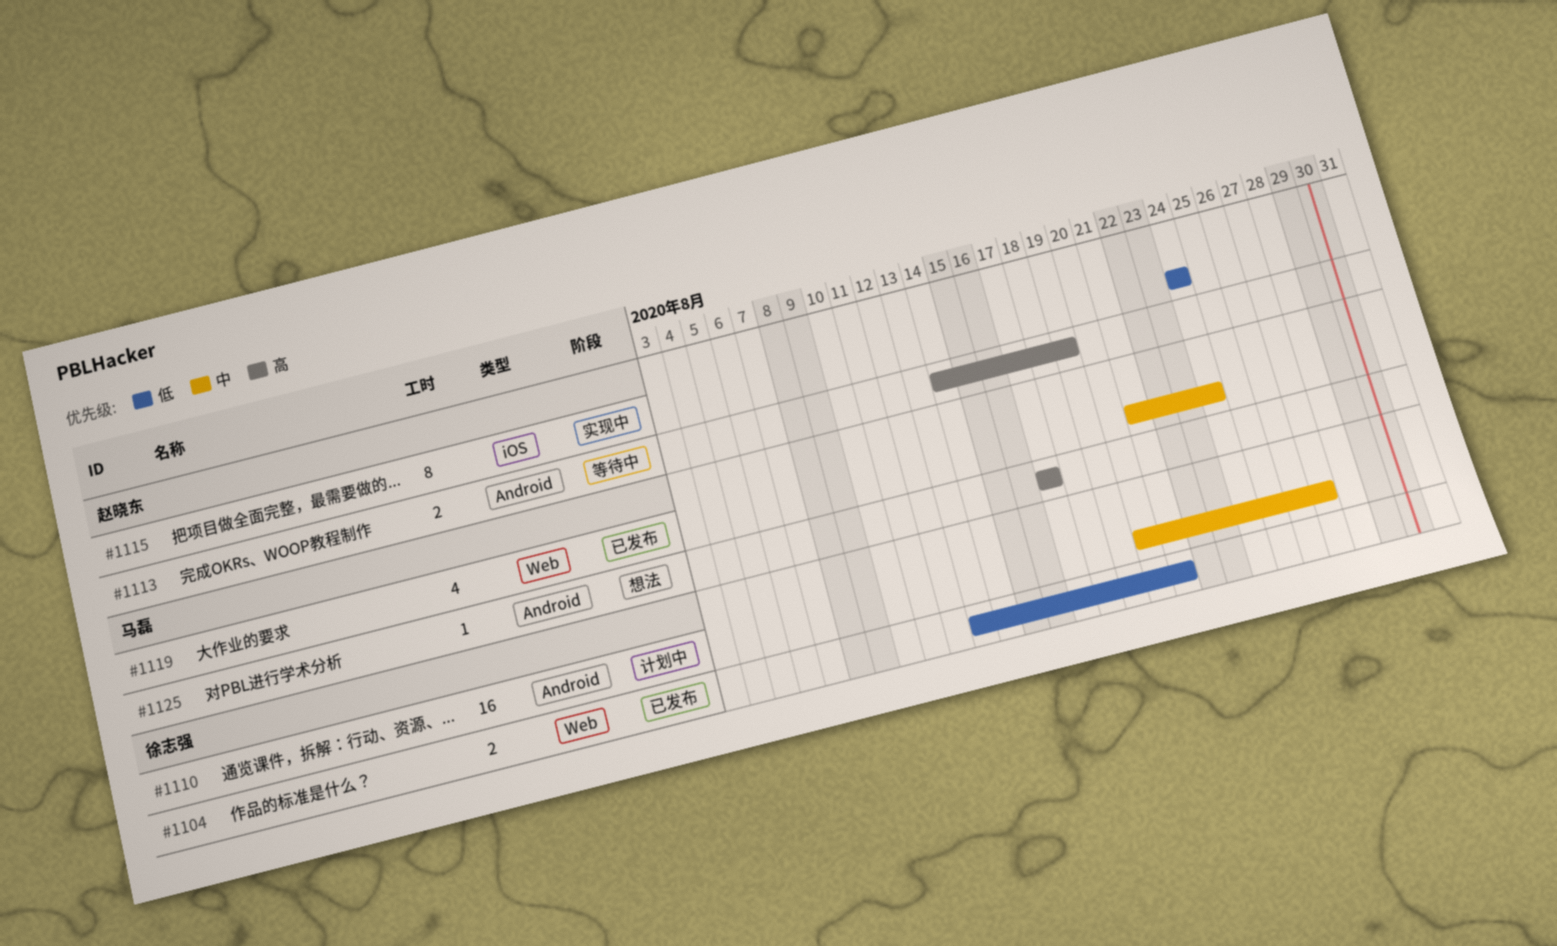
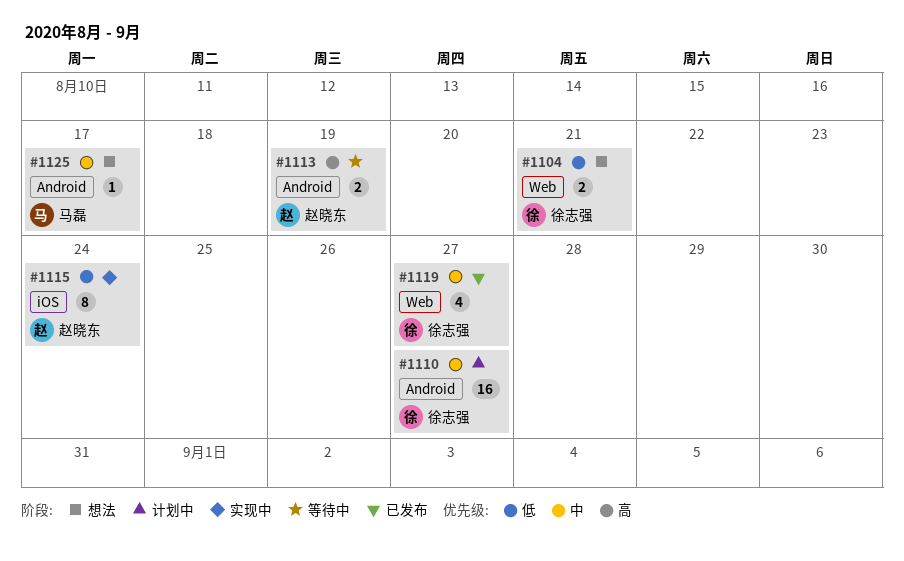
#1104, status: 已发布 -> 想法
#1119, owner: 马磊 -> 徐志强
#1119, due: Aug 24 -> Aug 27
#1125, priority: 高 -> 中

